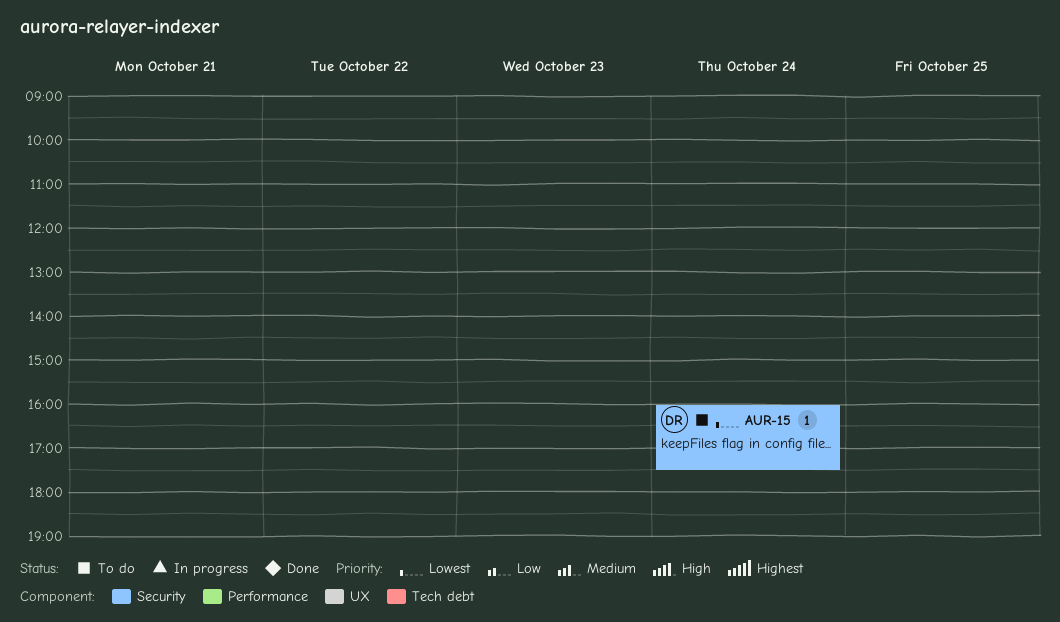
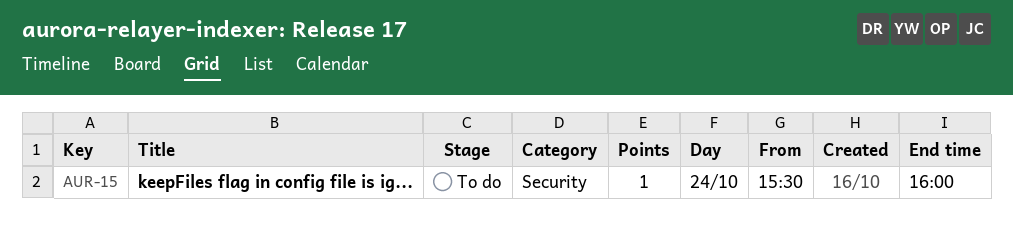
AUR-15, begins: 16:00 -> 15:30
AUR-15, ends: 17:30 -> 16:00

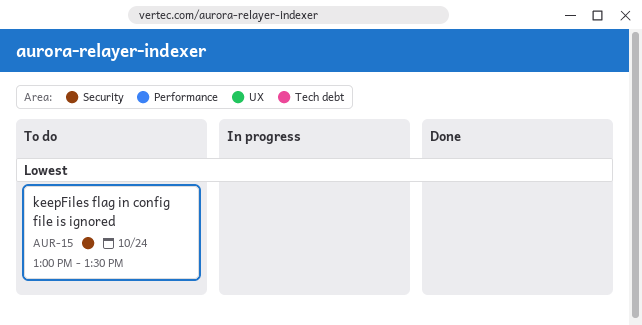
AUR-15, begins: 15:30 -> 13:00
AUR-15, ends: 16:00 -> 13:30

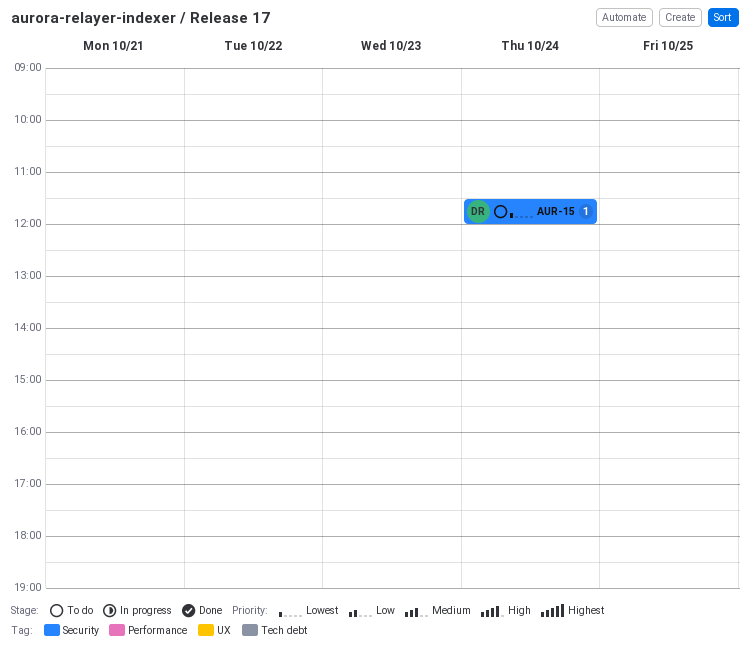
AUR-15, begins: 13:00 -> 11:30
AUR-15, ends: 13:30 -> 12:00

